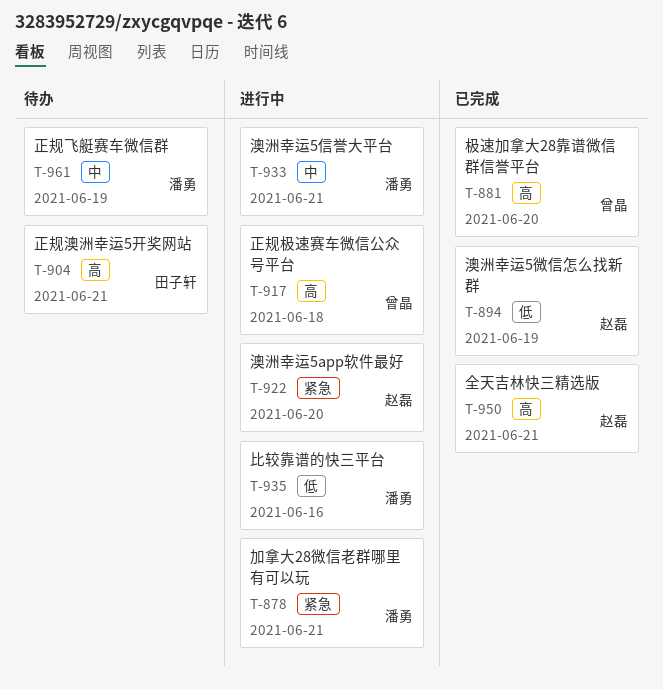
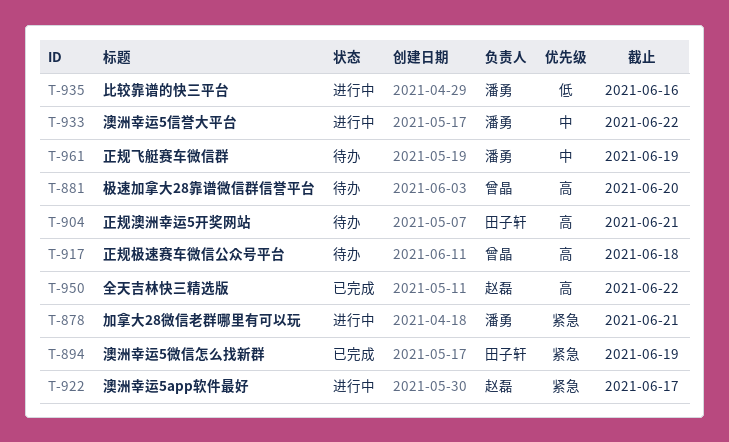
T-881, status: 已完成 -> 待办
T-894, owner: 赵磊 -> 田子轩
T-894, priority: 低 -> 紧急
T-917, status: 进行中 -> 待办
T-922, due: Jun 20 -> Jun 17
T-933, due: Jun 21 -> Jun 22
T-950, due: Jun 21 -> Jun 22

